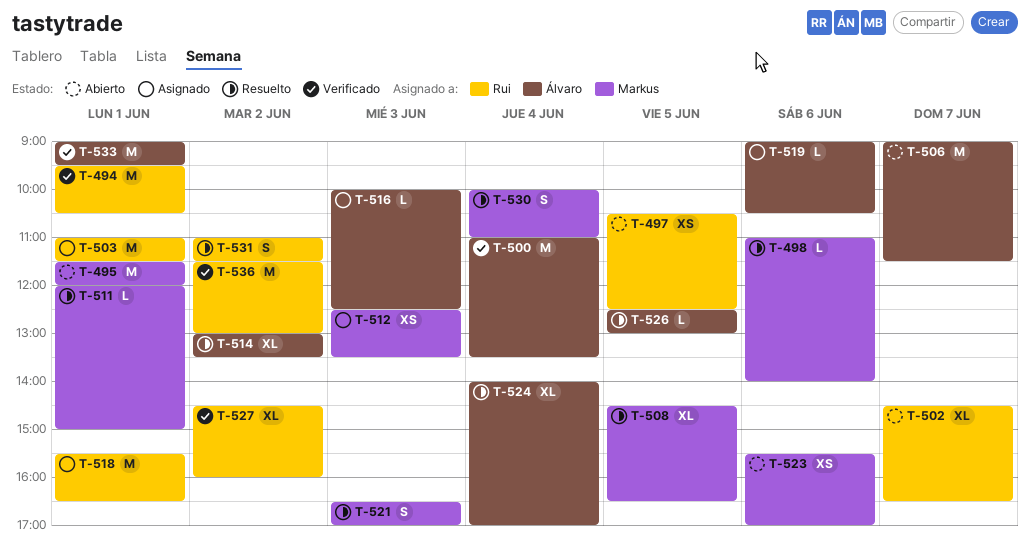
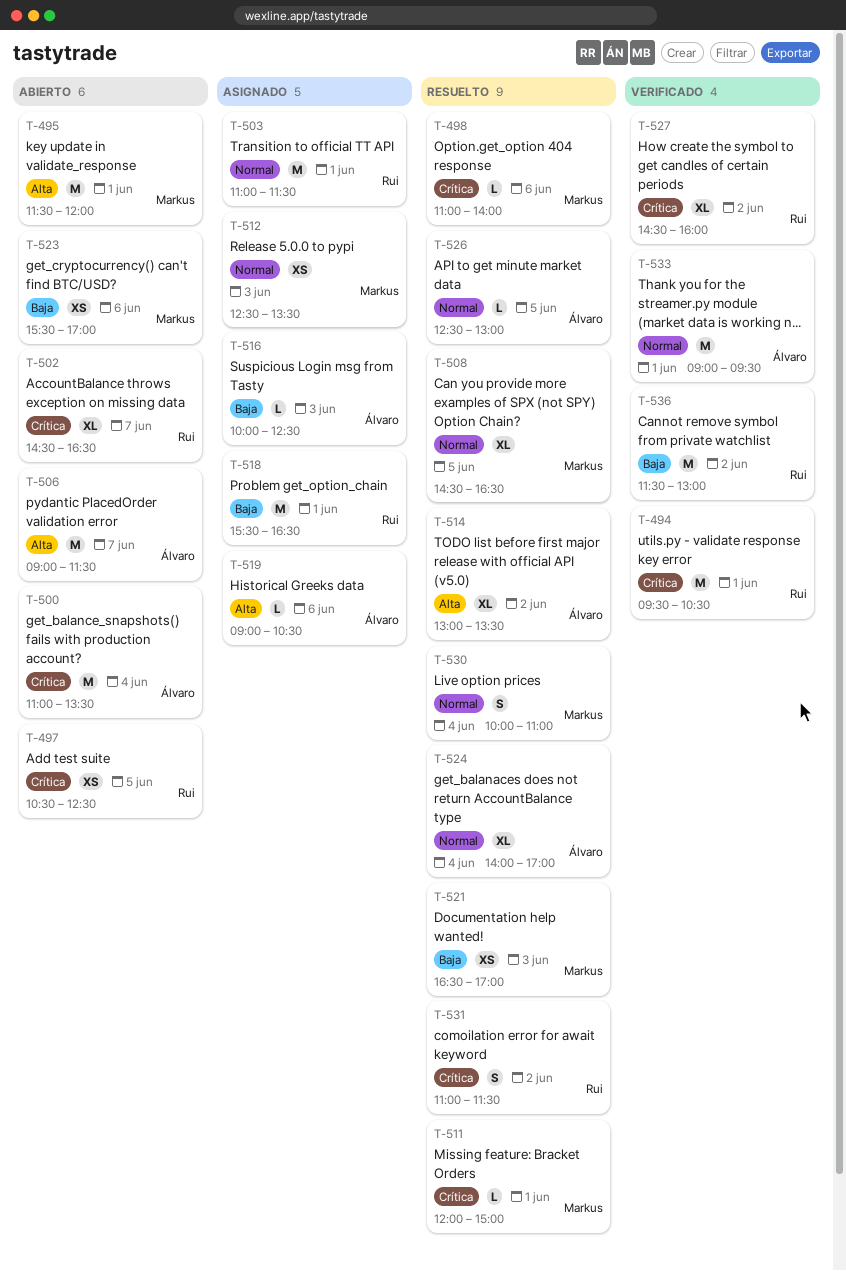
T-500, status: Verificado -> Abierto
T-521, estimate: S -> XS

